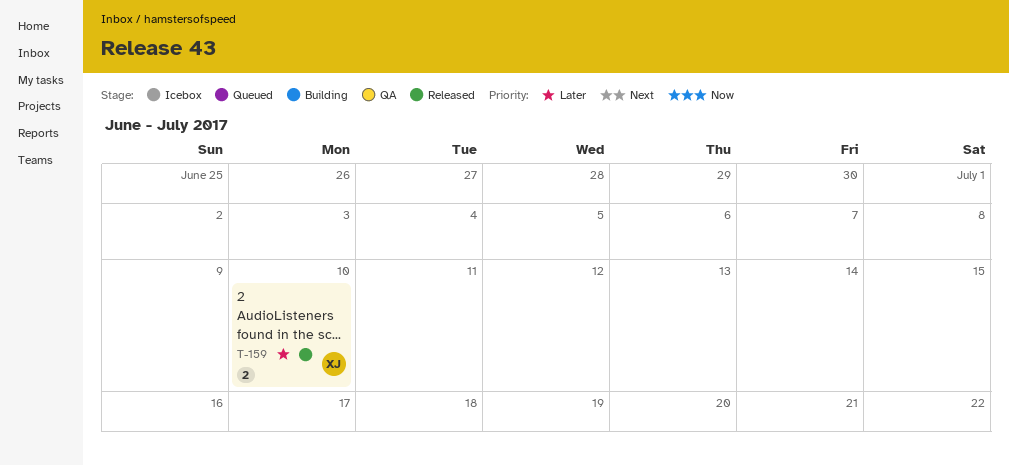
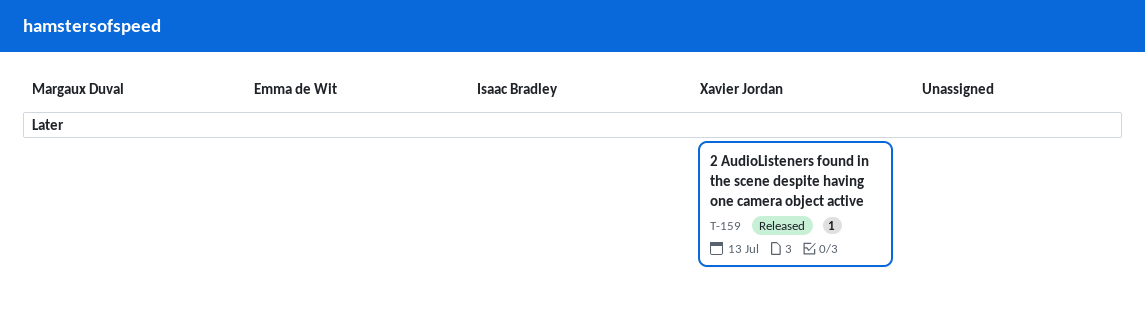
T-159, estimate: 2 -> 1
T-159, due: Jul 10 -> Jul 13

